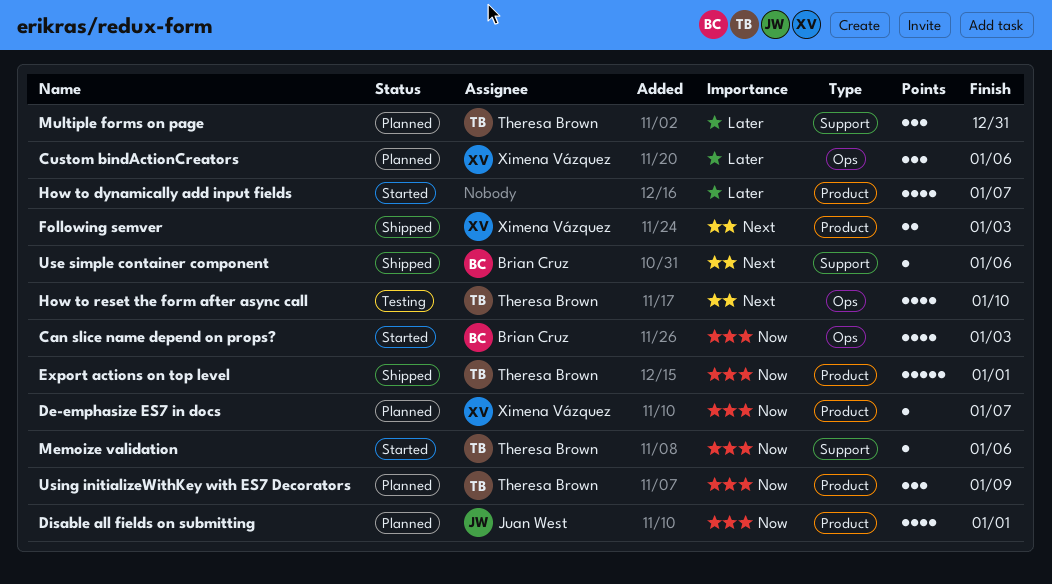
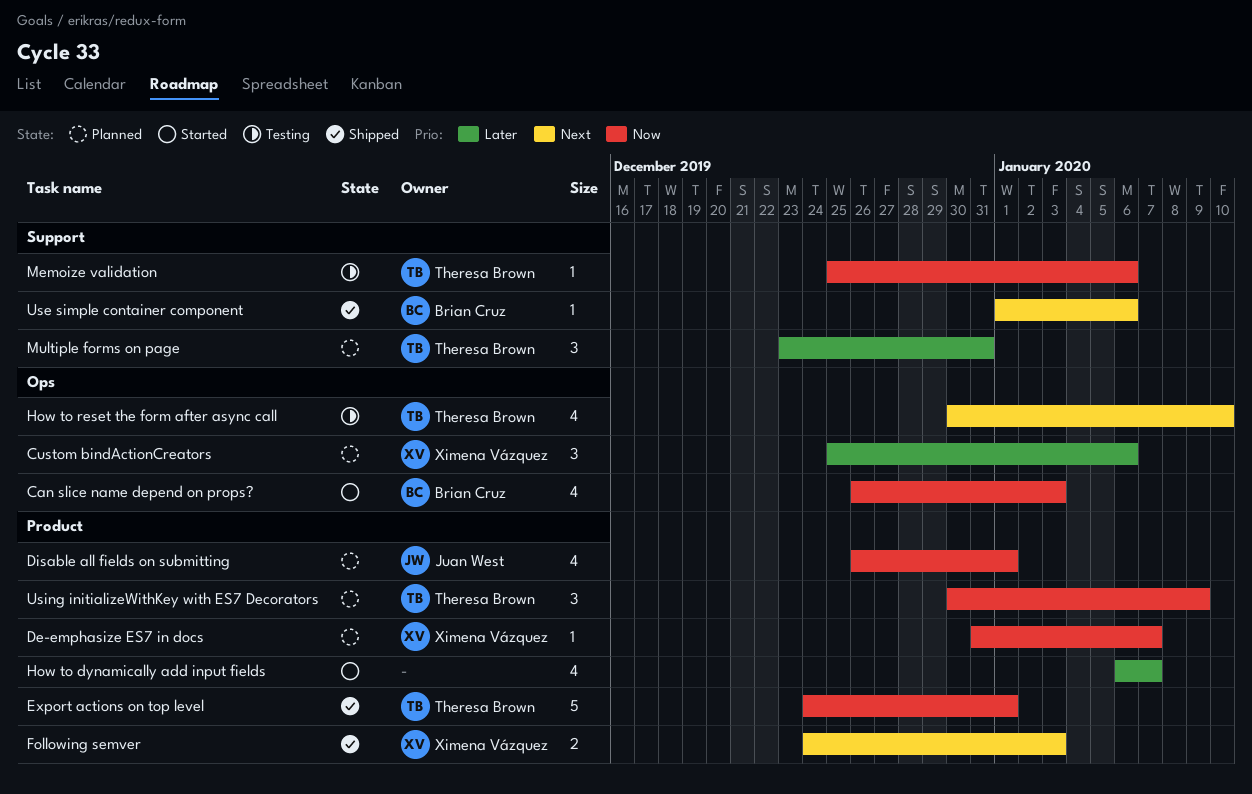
Memoize validation, status: Started -> Testing

